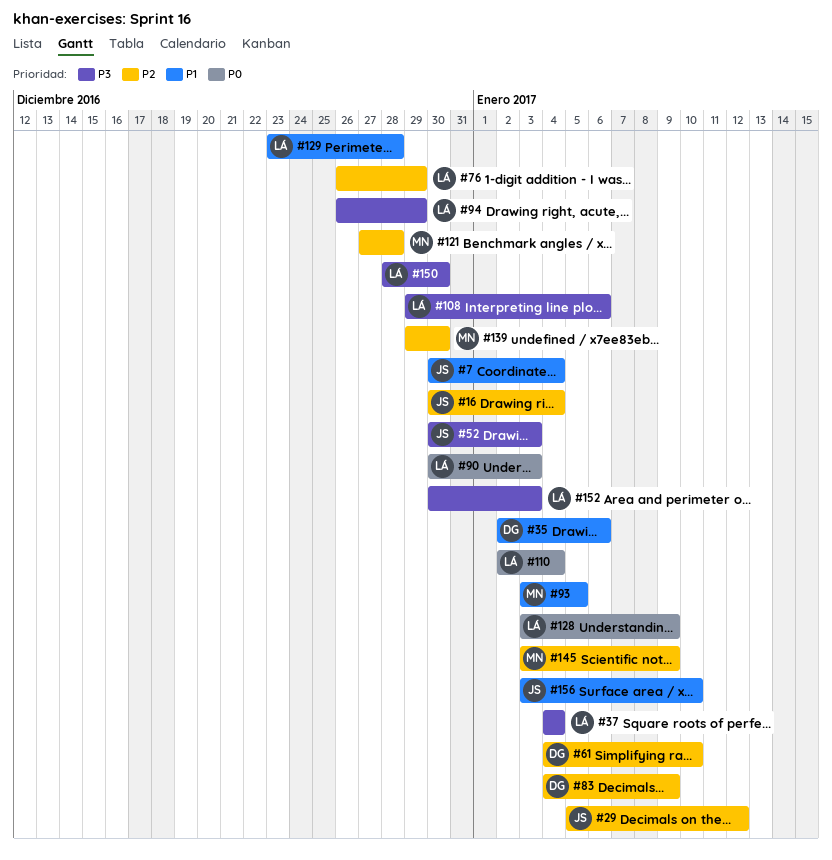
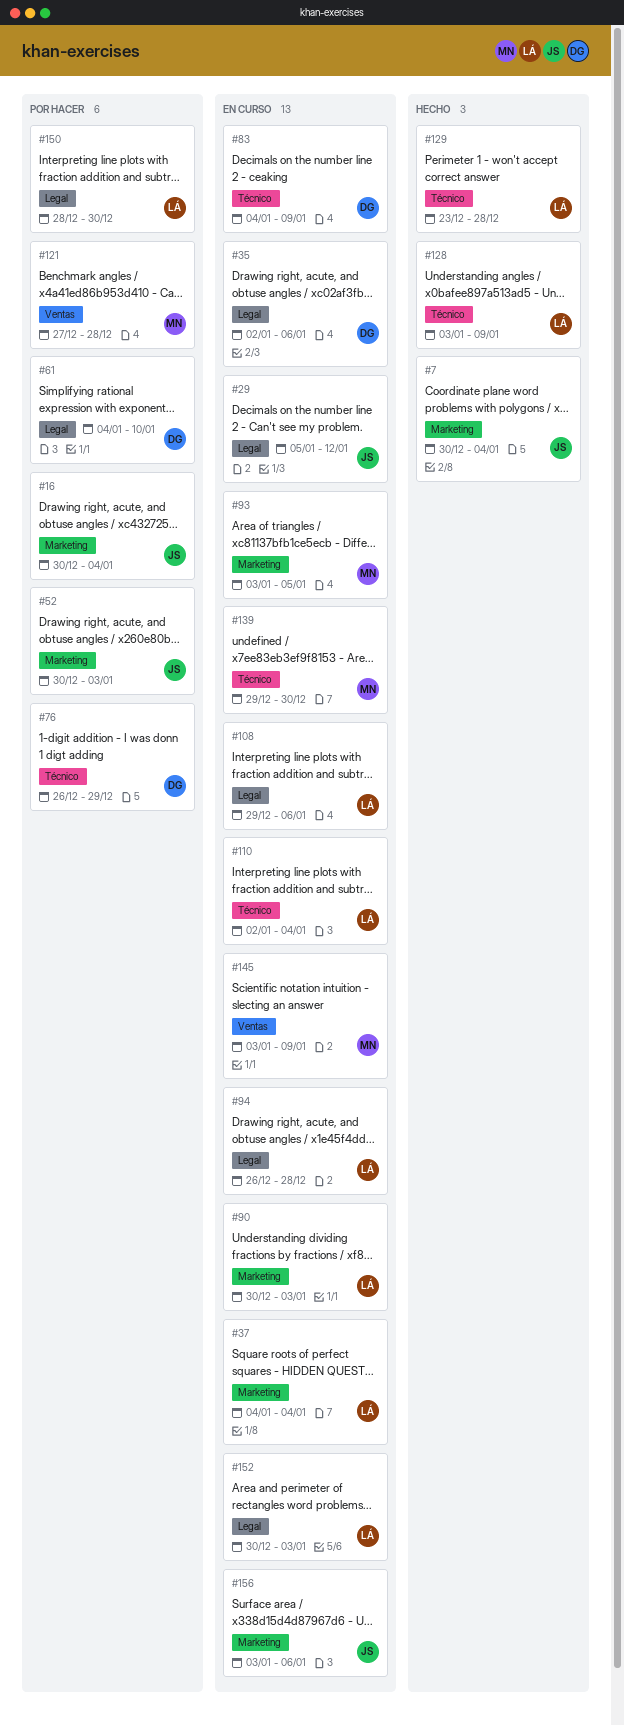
#76, owner: LÁ -> DG
#94, due: Dec 29 -> Dec 28
#156, due: Jan 10 -> Jan 6

